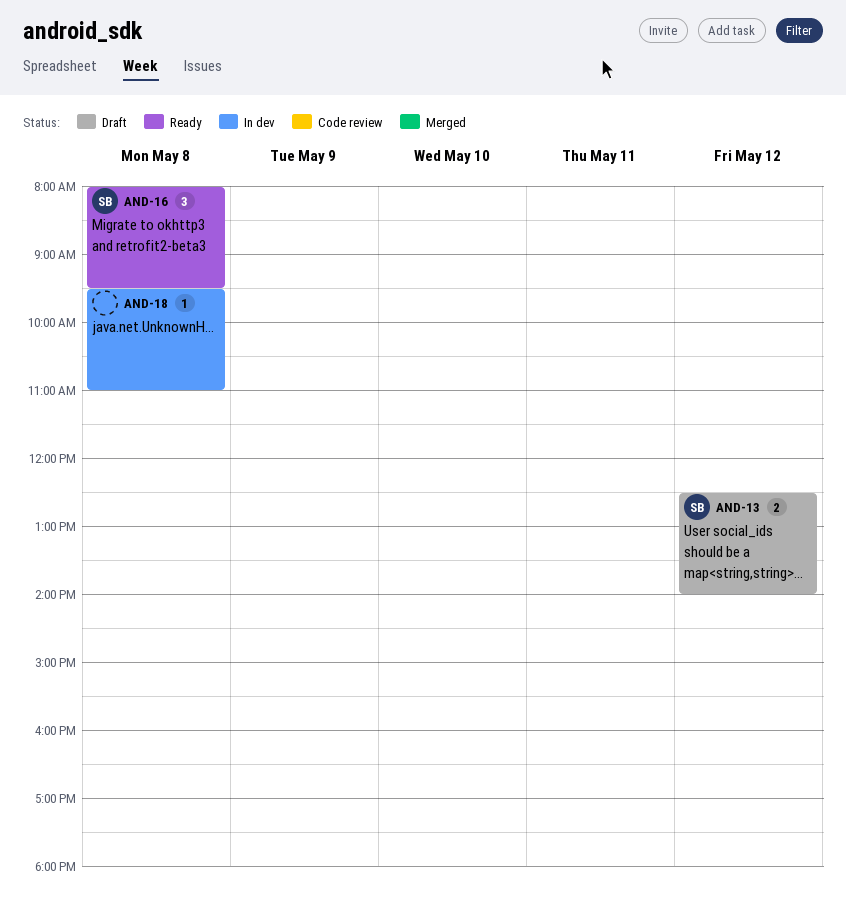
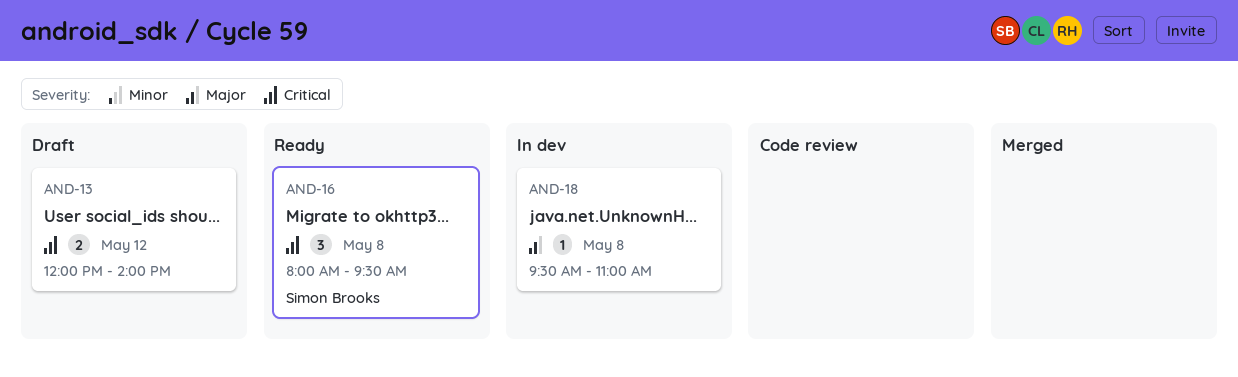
AND-13, owner: Simon Brooks -> none
AND-13, begins: 12:30 -> 12:00

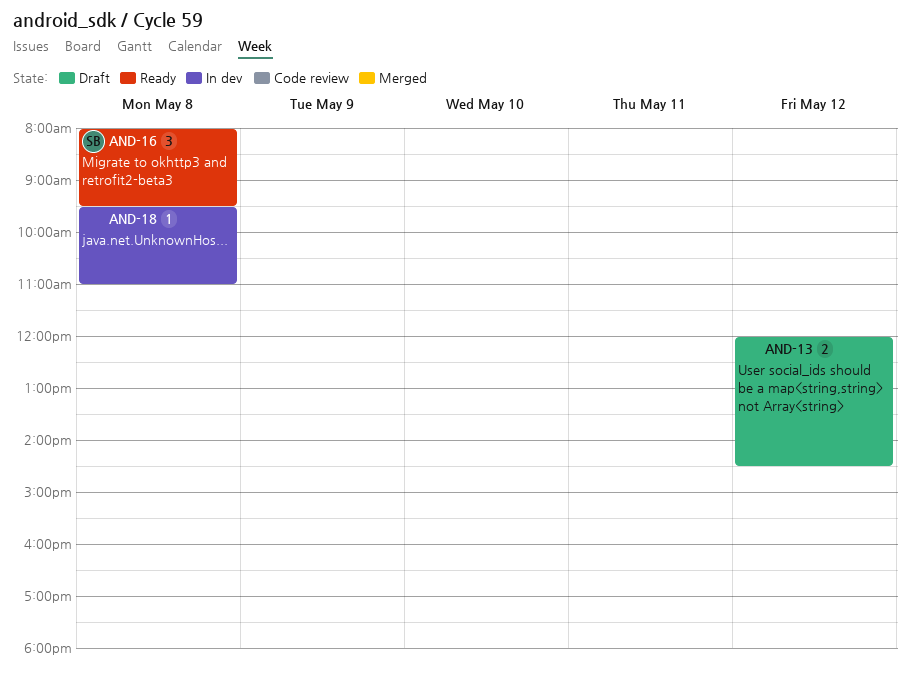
AND-13, ends: 14:00 -> 14:30

